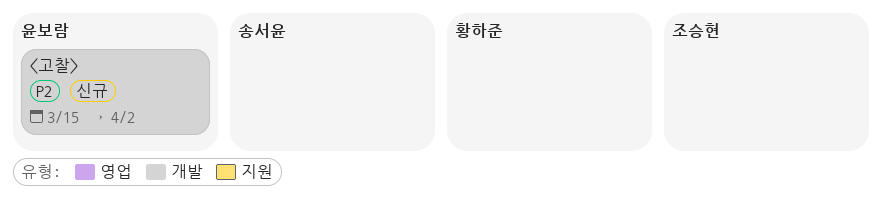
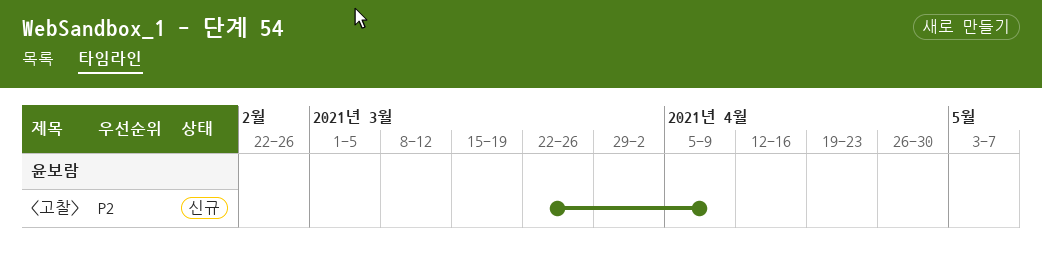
<고찰>, start: Mar 15 -> Mar 22
<고찰>, due: Apr 2 -> Apr 9

